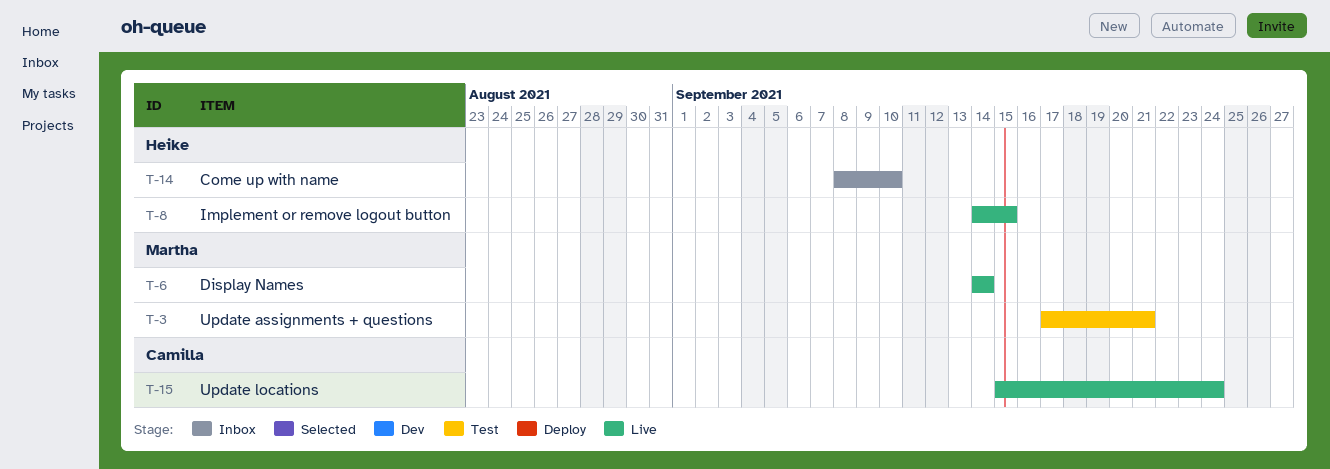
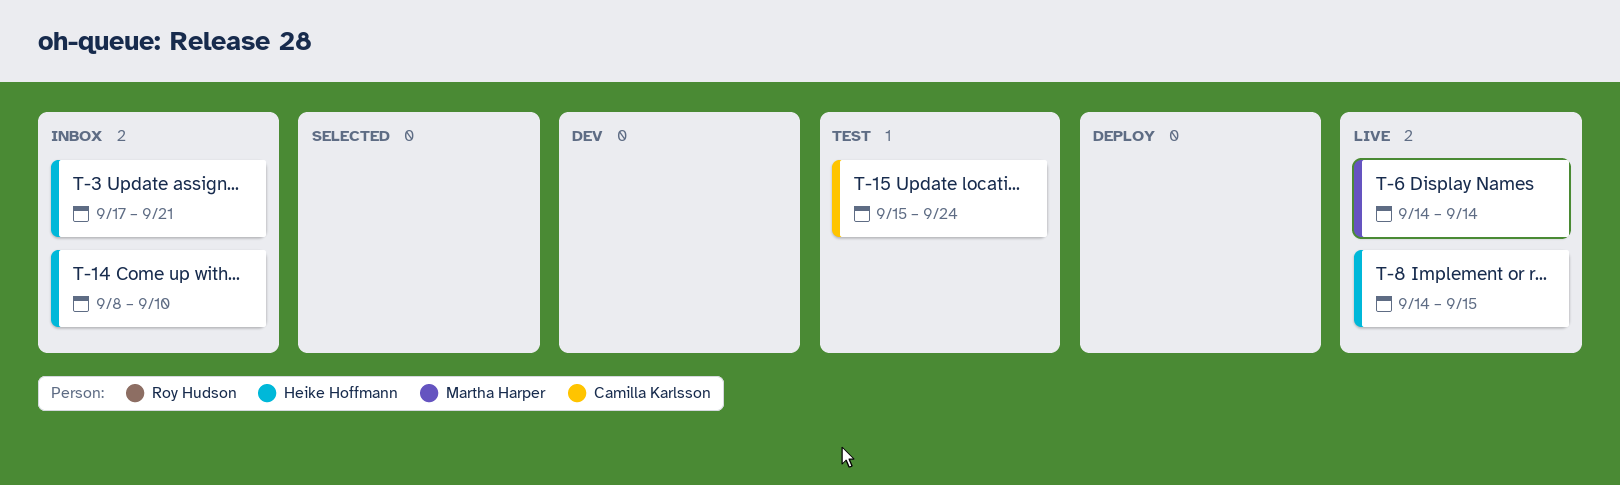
T-3, status: Test -> Inbox
T-3, owner: Martha Harper -> Heike Hoffmann
T-15, status: Live -> Test

